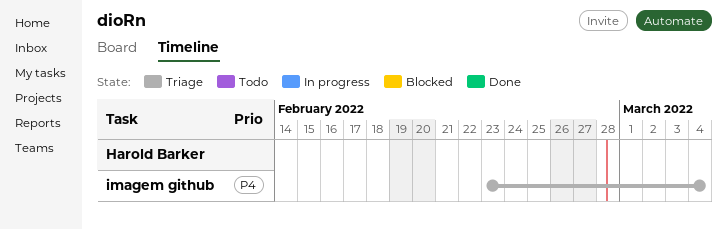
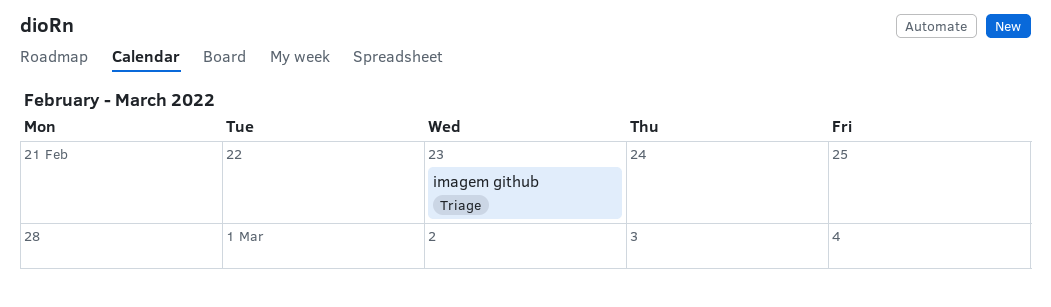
imagem github, due: Mar 4 -> Feb 23

